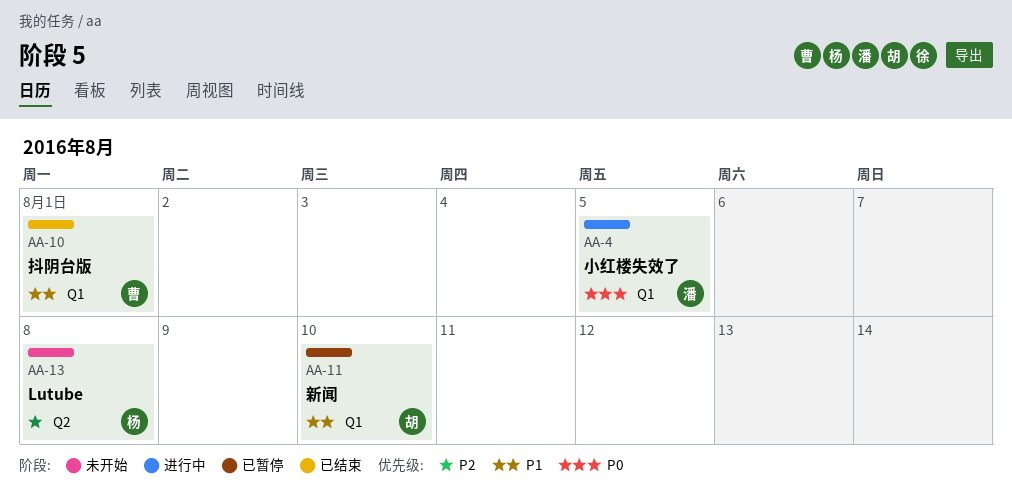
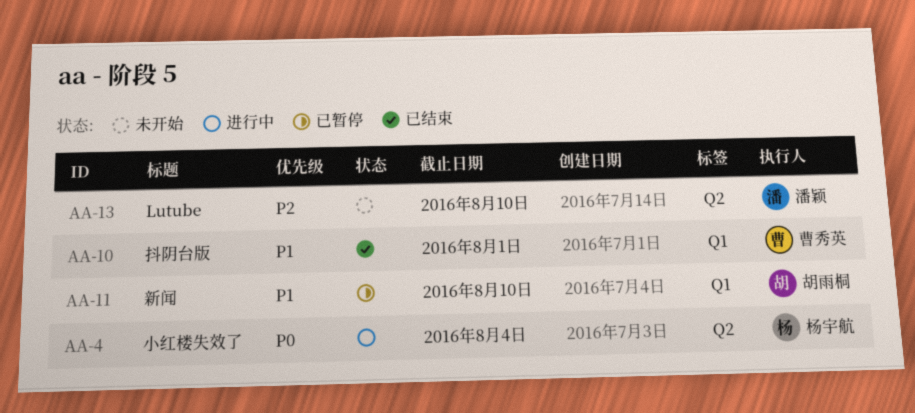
AA-4, owner: 潘颖 -> 杨宇航
AA-4, label: Q1 -> Q2
AA-4, due: Aug 5 -> Aug 4
AA-13, owner: 杨宇航 -> 潘颖
AA-13, due: Aug 8 -> Aug 10

